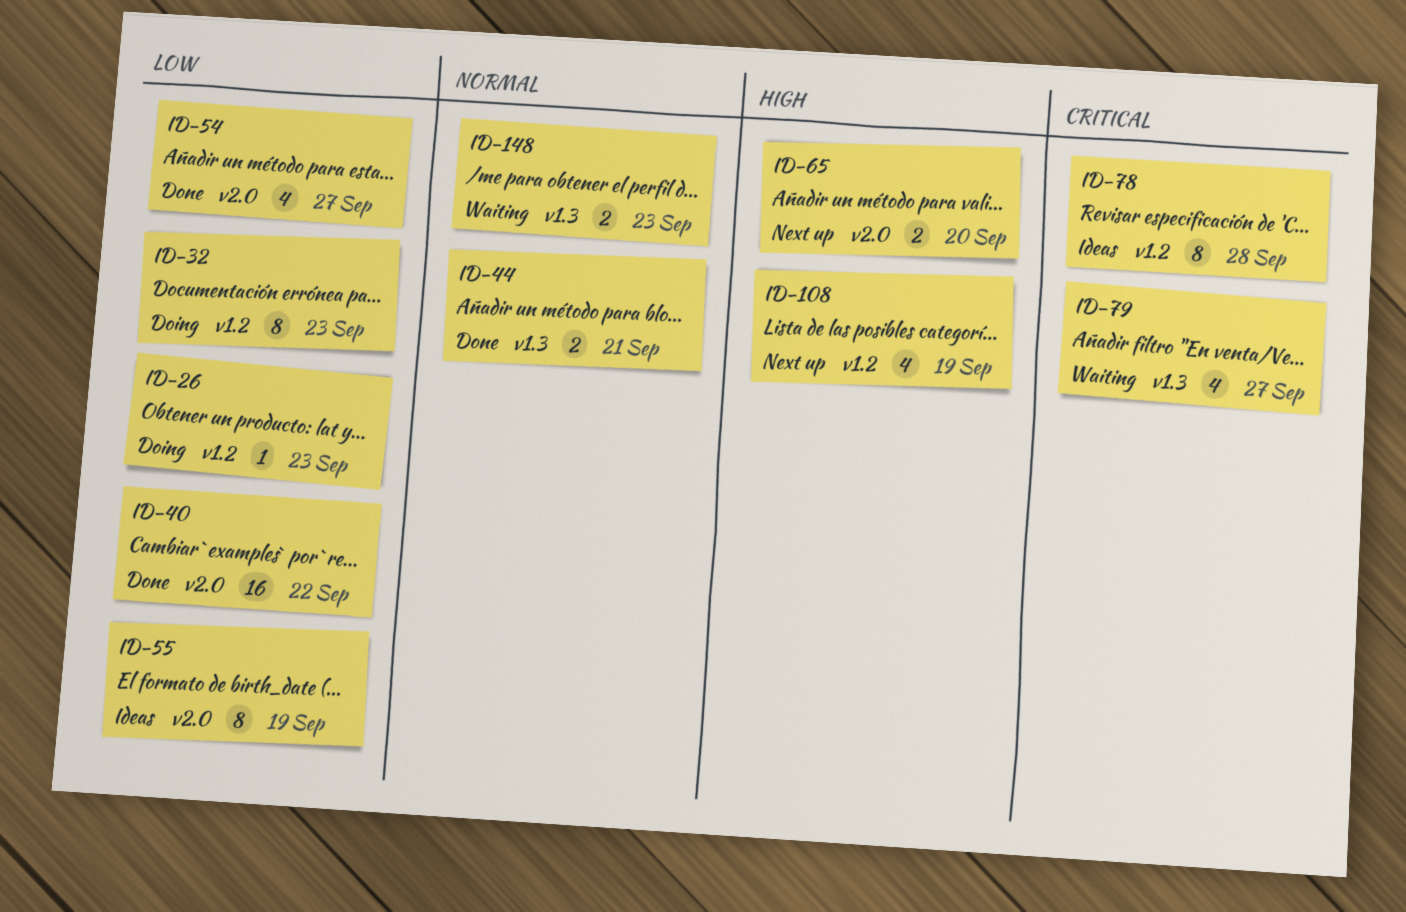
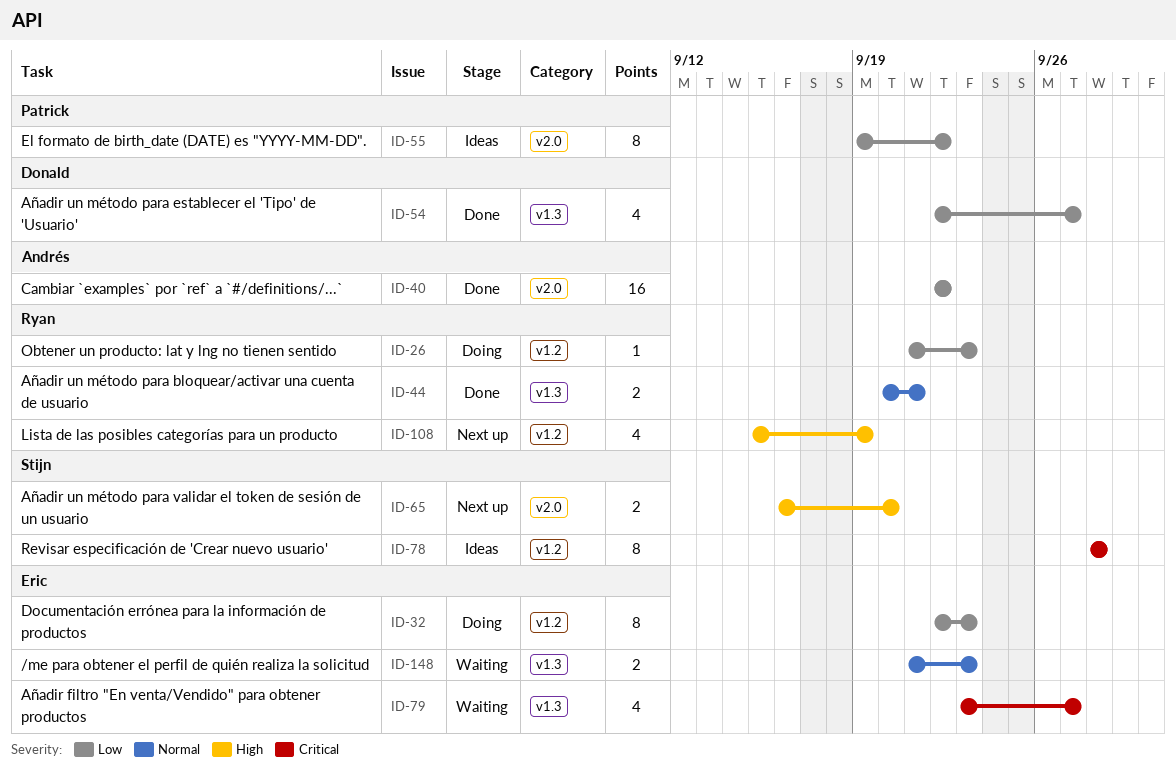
ID-54, label: v2.0 -> v1.3
ID-55, due: Sep 19 -> Sep 22

